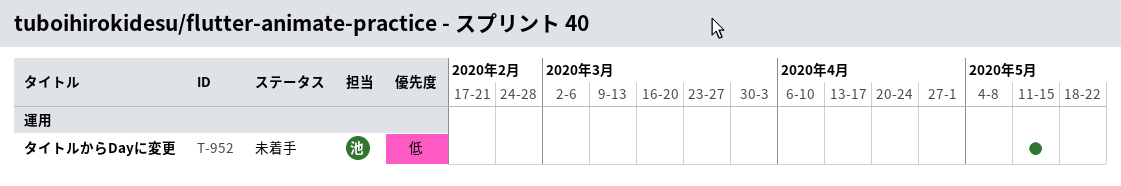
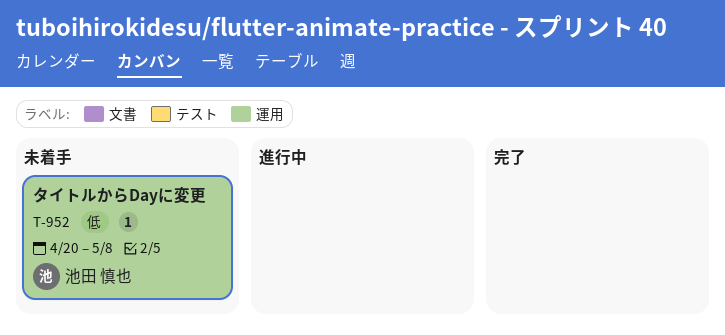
T-952, start: May 11 -> Apr 20
T-952, due: May 15 -> May 8

